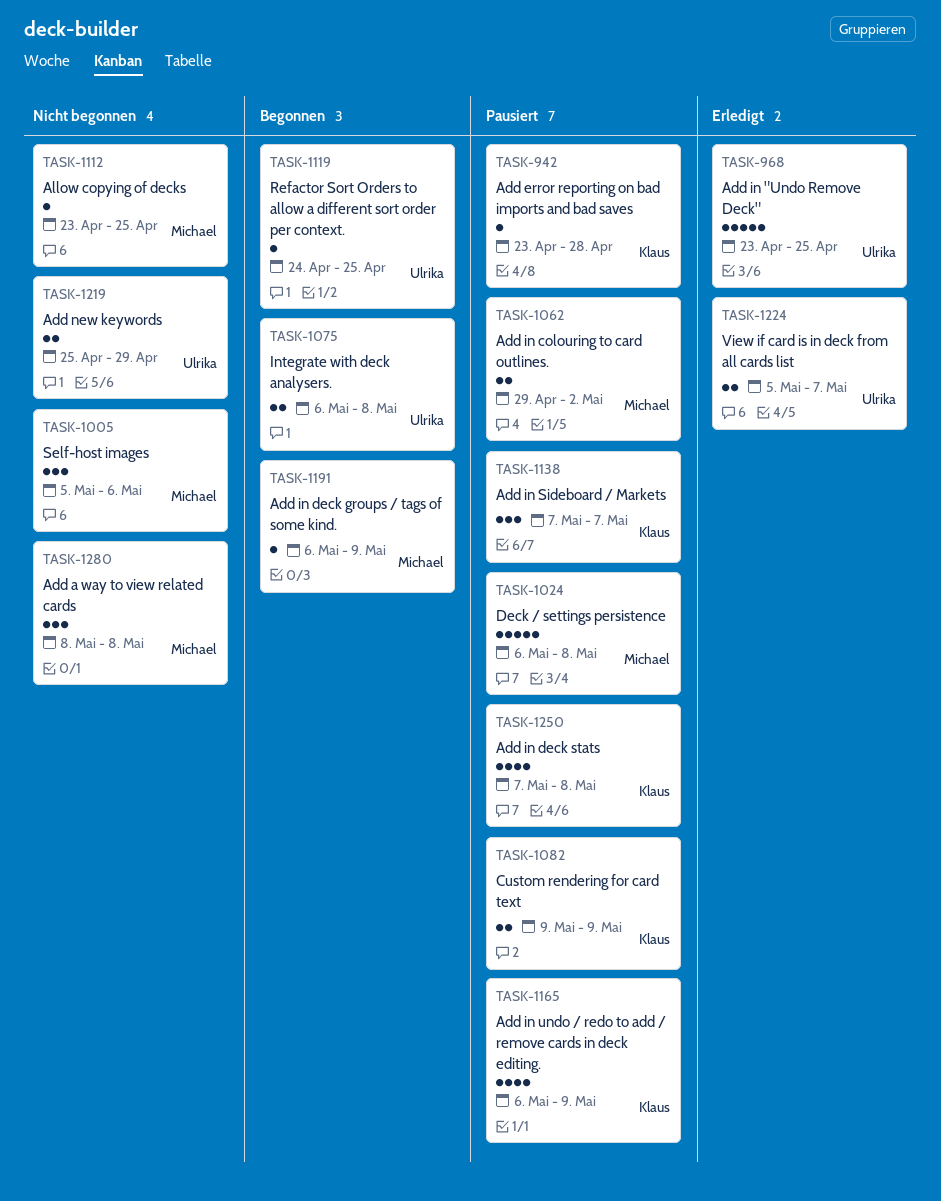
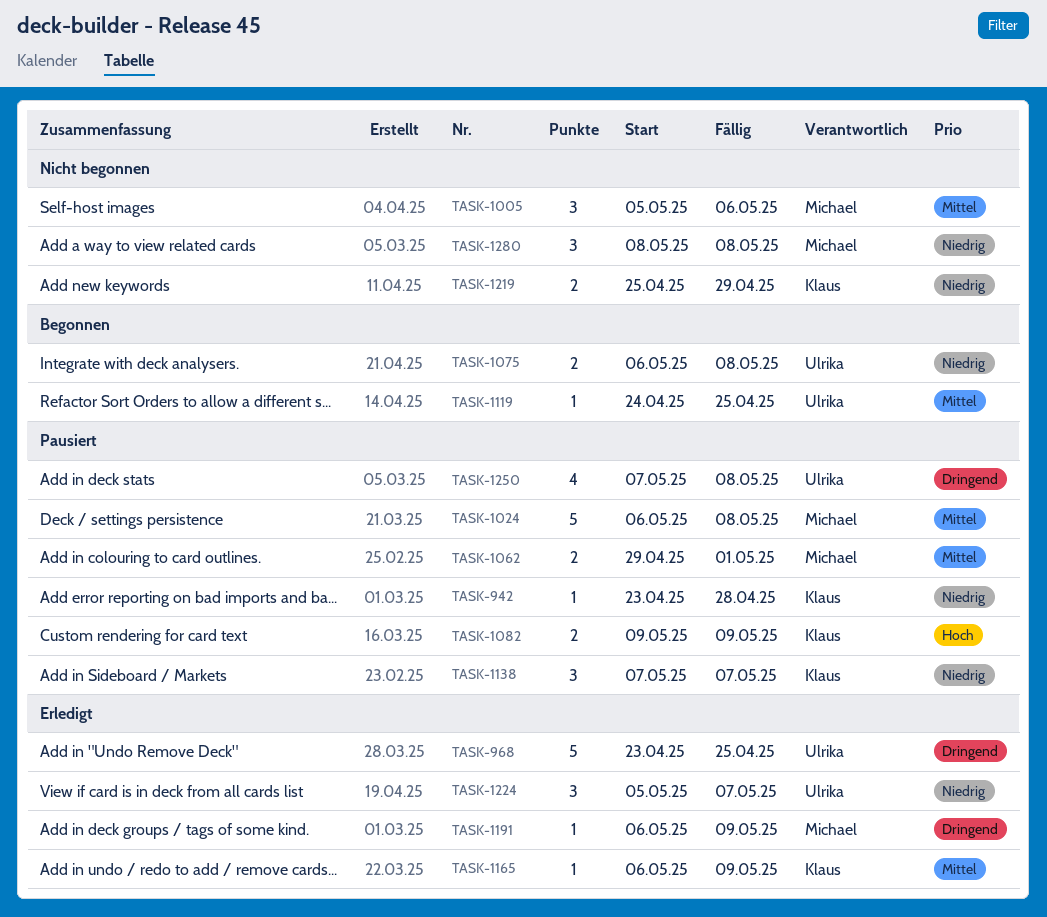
TASK-1062, due: May 2 -> May 1
TASK-1112: present -> none
TASK-1165, status: Pausiert -> Erledigt
TASK-1165, estimate: 4 -> 1
TASK-1191, status: Begonnen -> Erledigt
TASK-1219, owner: Ulrika -> Klaus
TASK-1224, estimate: 2 -> 3
TASK-1250, owner: Klaus -> Ulrika

